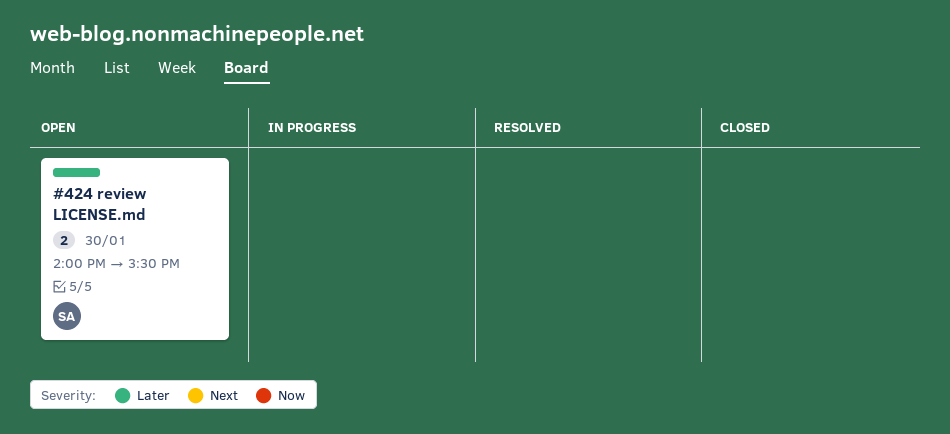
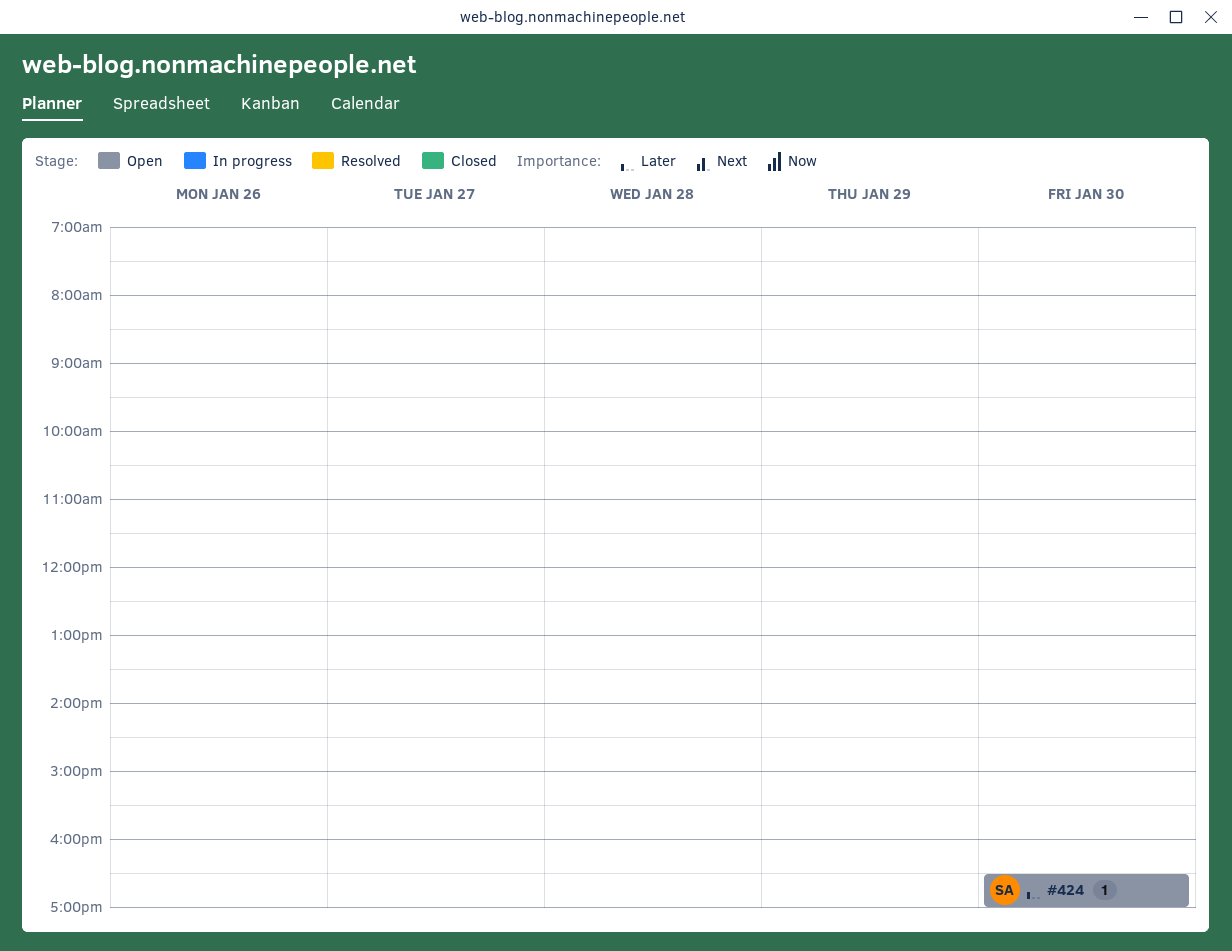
#424, estimate: 2 -> 1
#424, begins: 14:00 -> 16:30
#424, ends: 15:30 -> 17:00

